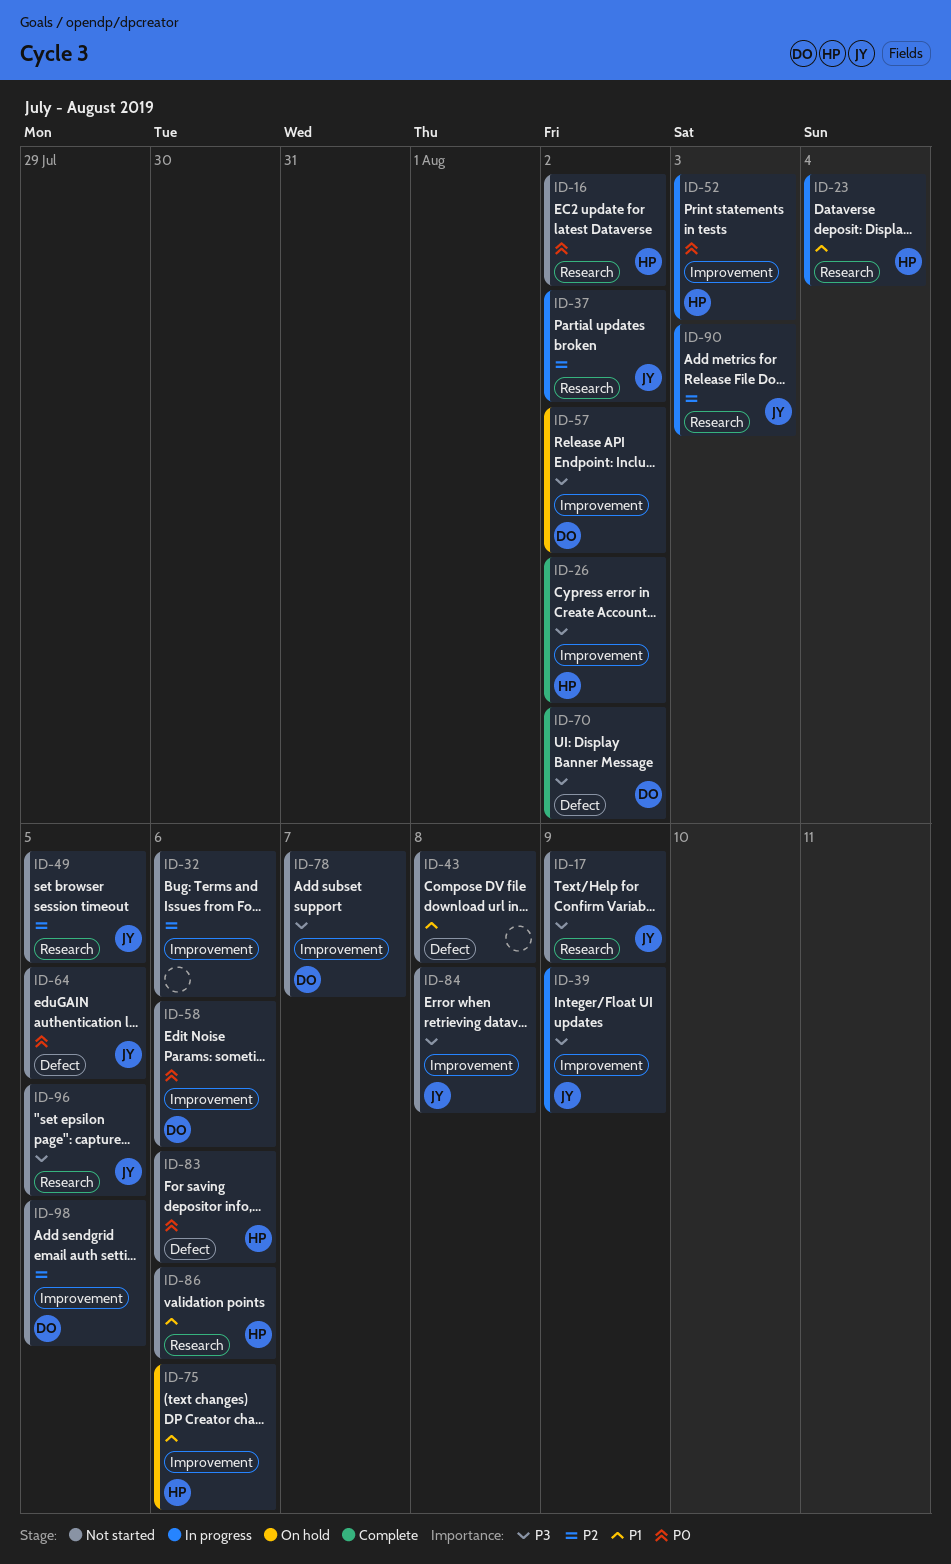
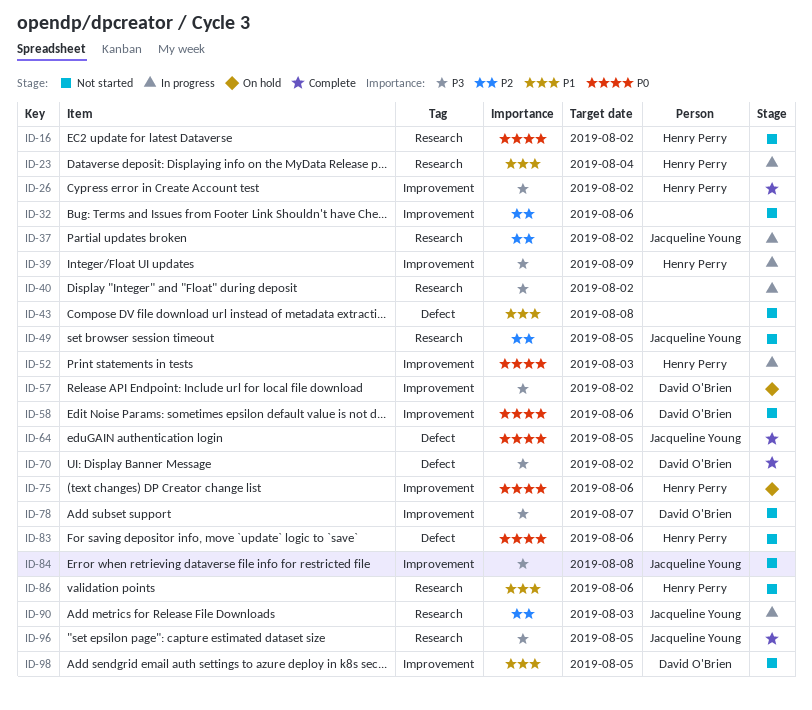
ID-17: present -> none
ID-39, owner: Jacqueline Young -> Henry Perry
ID-40: none -> present
ID-64, status: Not started -> Complete
ID-75, priority: P1 -> P0
ID-96, status: Not started -> Complete
ID-98, priority: P2 -> P1

